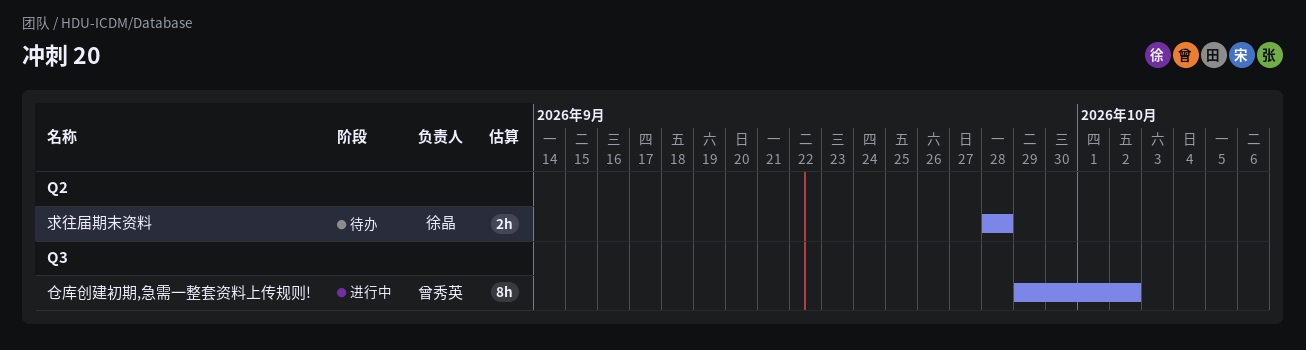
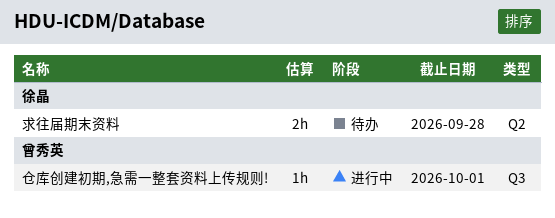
仓库创建初期,急需一整套资料上传规则!, estimate: 8h -> 1h
仓库创建初期,急需一整套资料上传规则!, due: Oct 2 -> Oct 1

